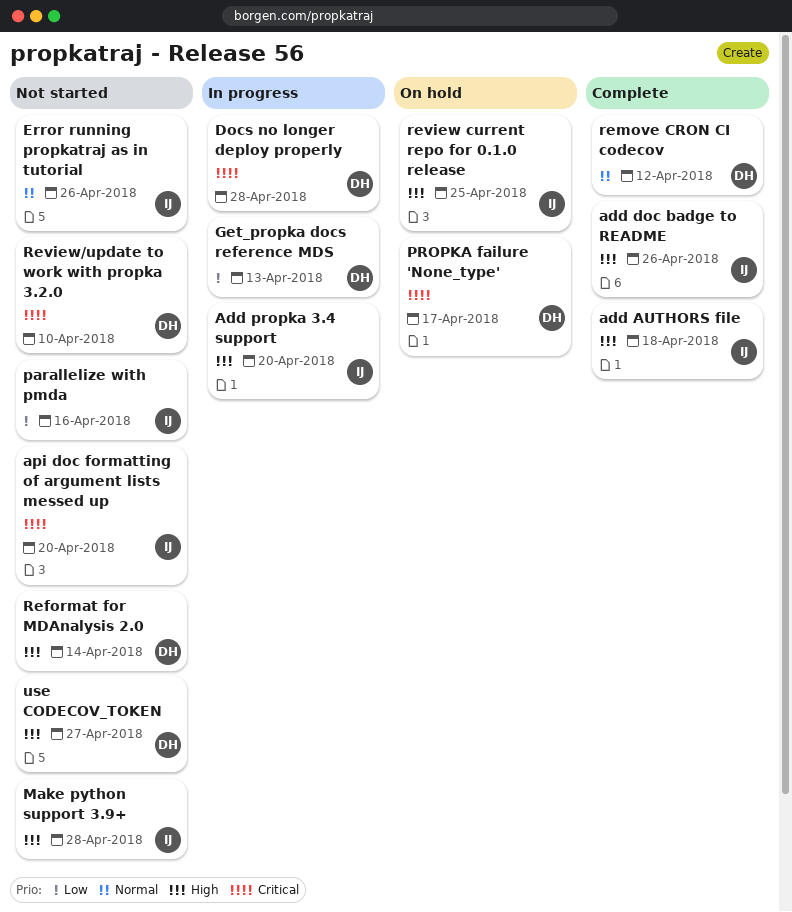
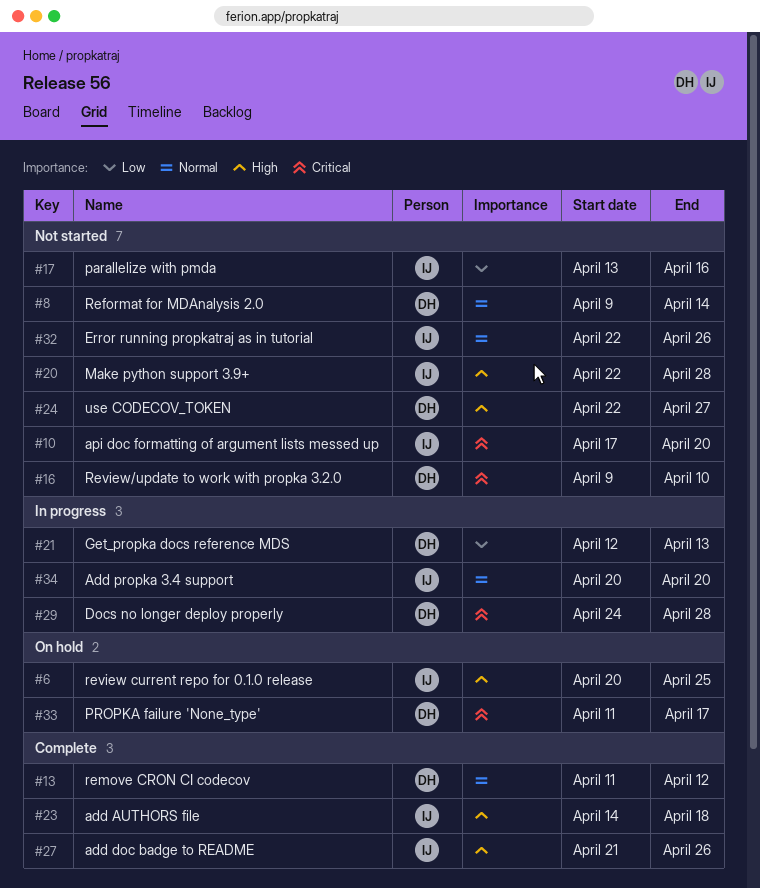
Add propka 3.4 support, priority: High -> Normal
Reformat for MDAnalysis 2.0, priority: High -> Normal

